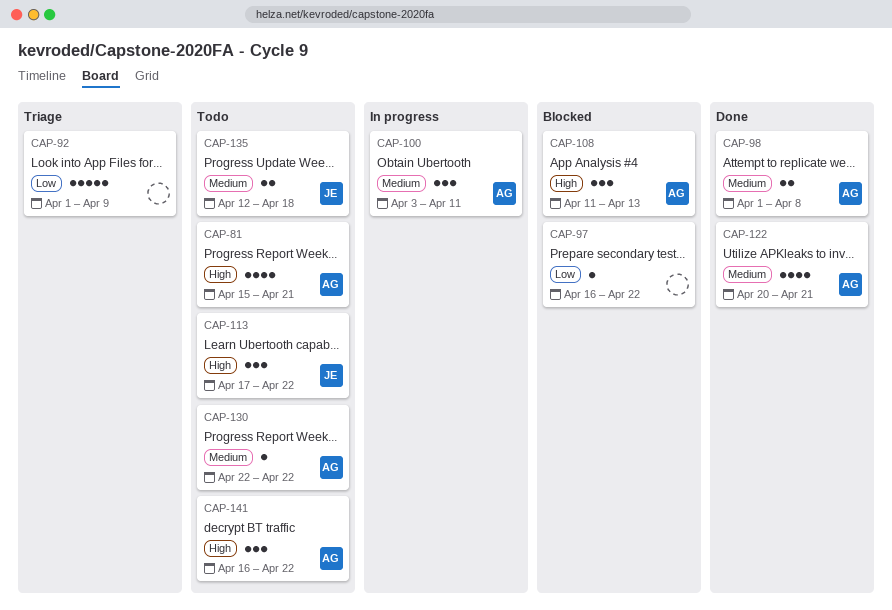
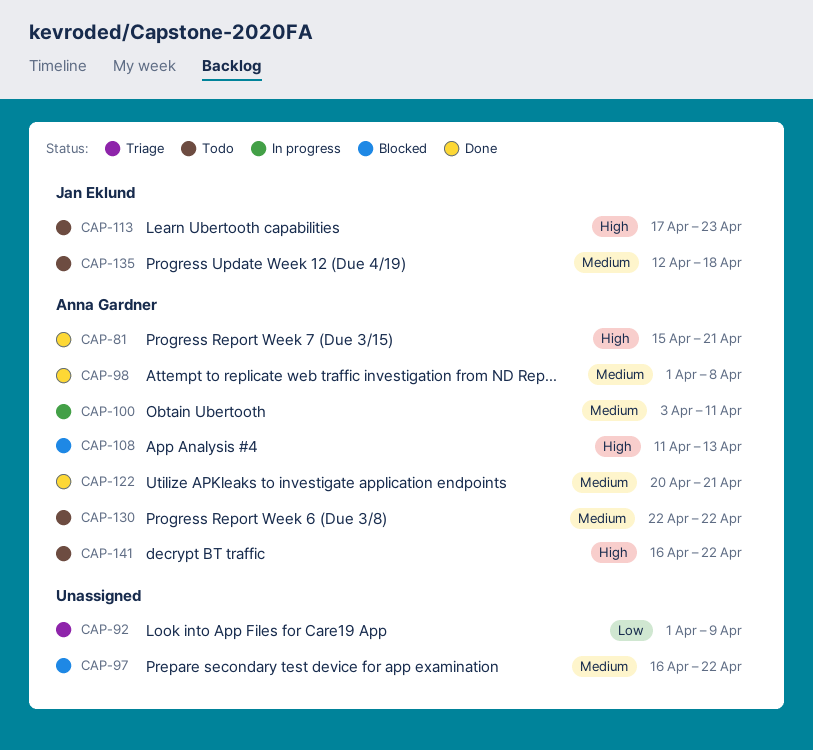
CAP-81, status: Todo -> Done
CAP-97, priority: Low -> Medium
CAP-113, due: Apr 22 -> Apr 23

